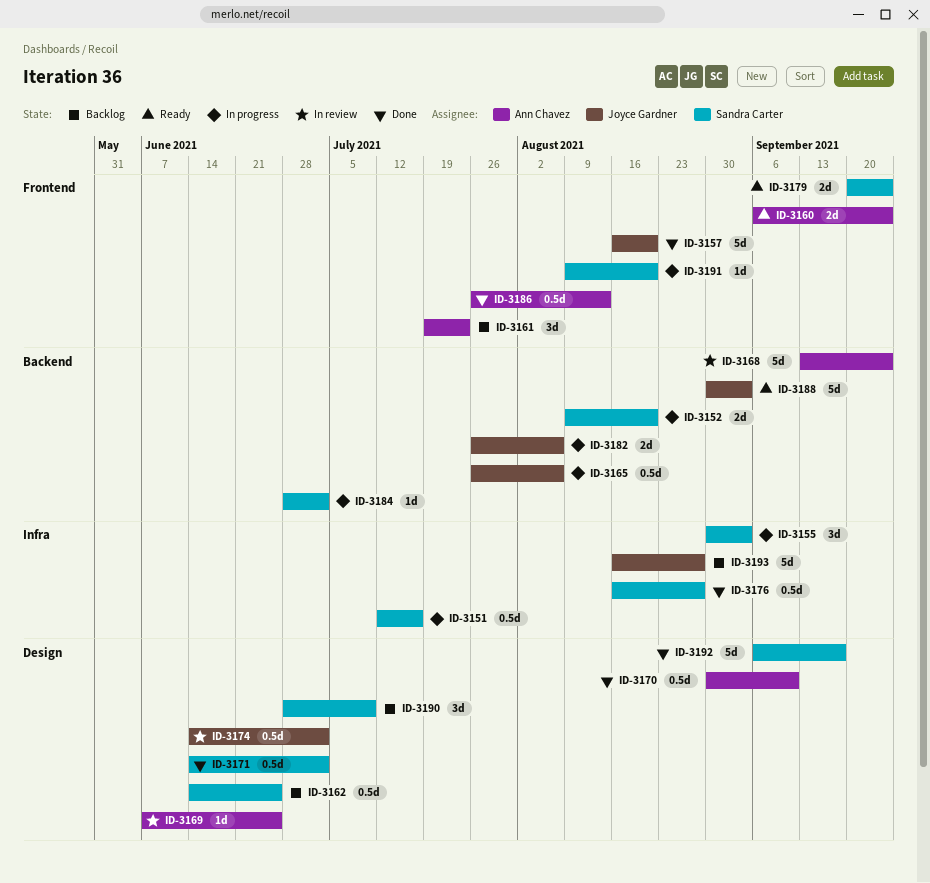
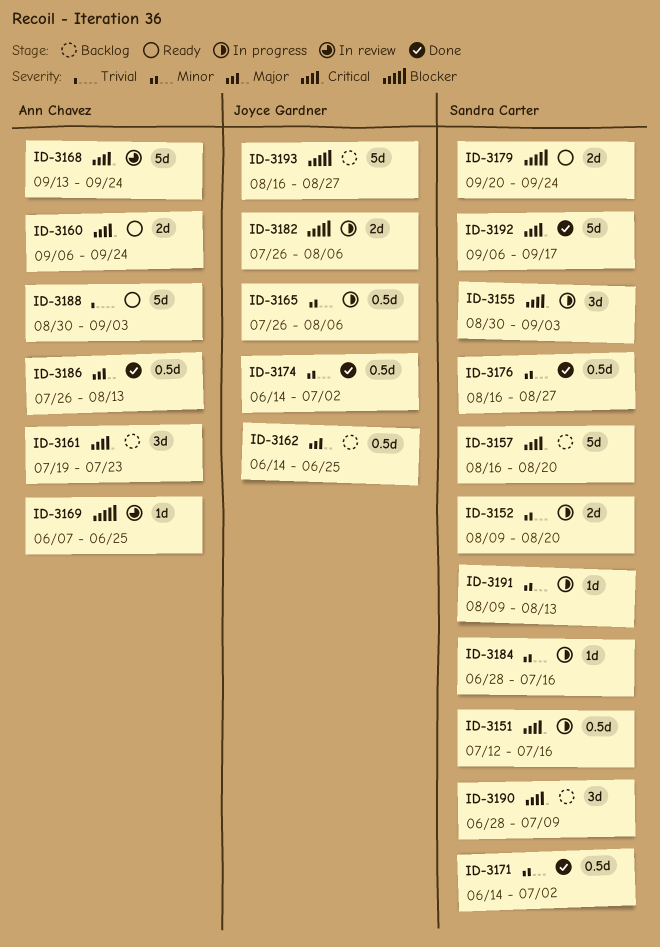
ID-3157, status: Done -> Backlog
ID-3157, owner: Joyce Gardner -> Sandra Carter
ID-3162, owner: Sandra Carter -> Joyce Gardner
ID-3170: present -> none
ID-3174, status: In review -> Done
ID-3184, due: Jul 2 -> Jul 16
ID-3188, owner: Joyce Gardner -> Ann Chavez
ID-3191, due: Aug 20 -> Aug 13

